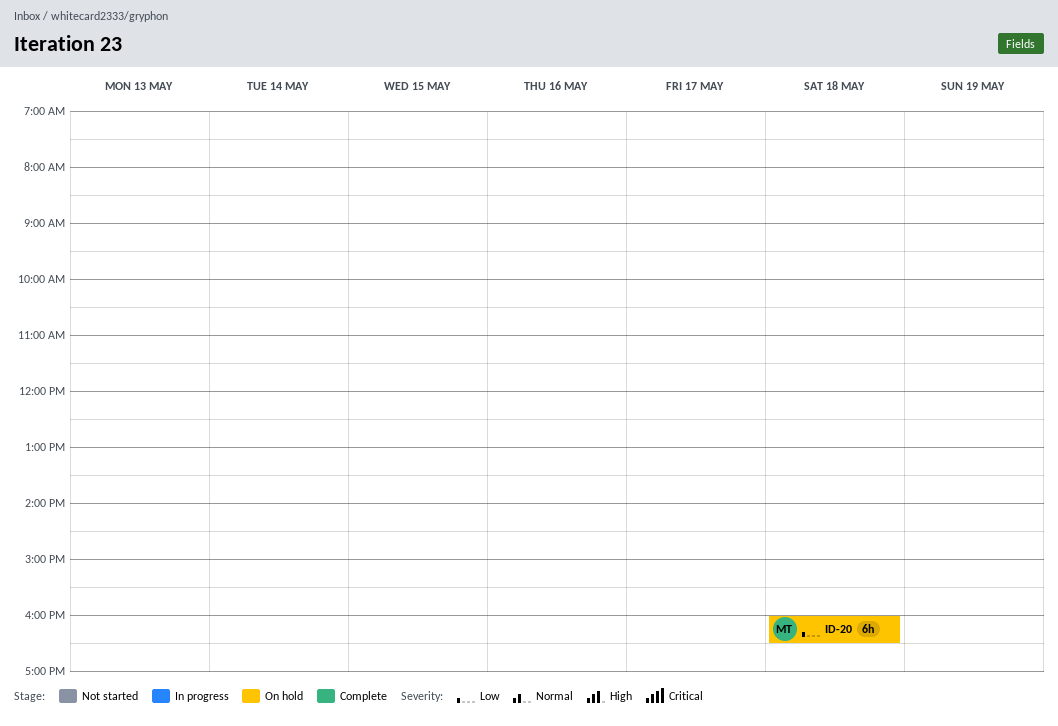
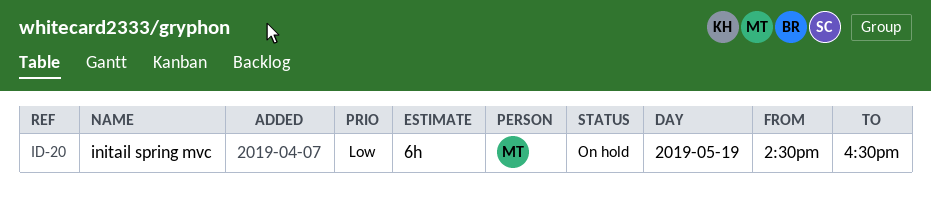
ID-20, day: May 18 -> May 19
ID-20, begins: 16:00 -> 14:30

